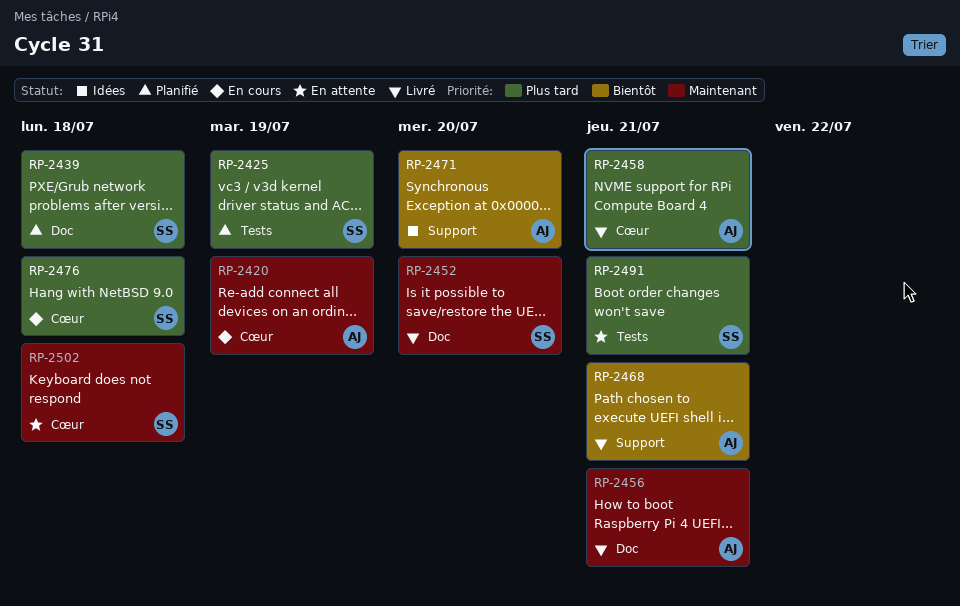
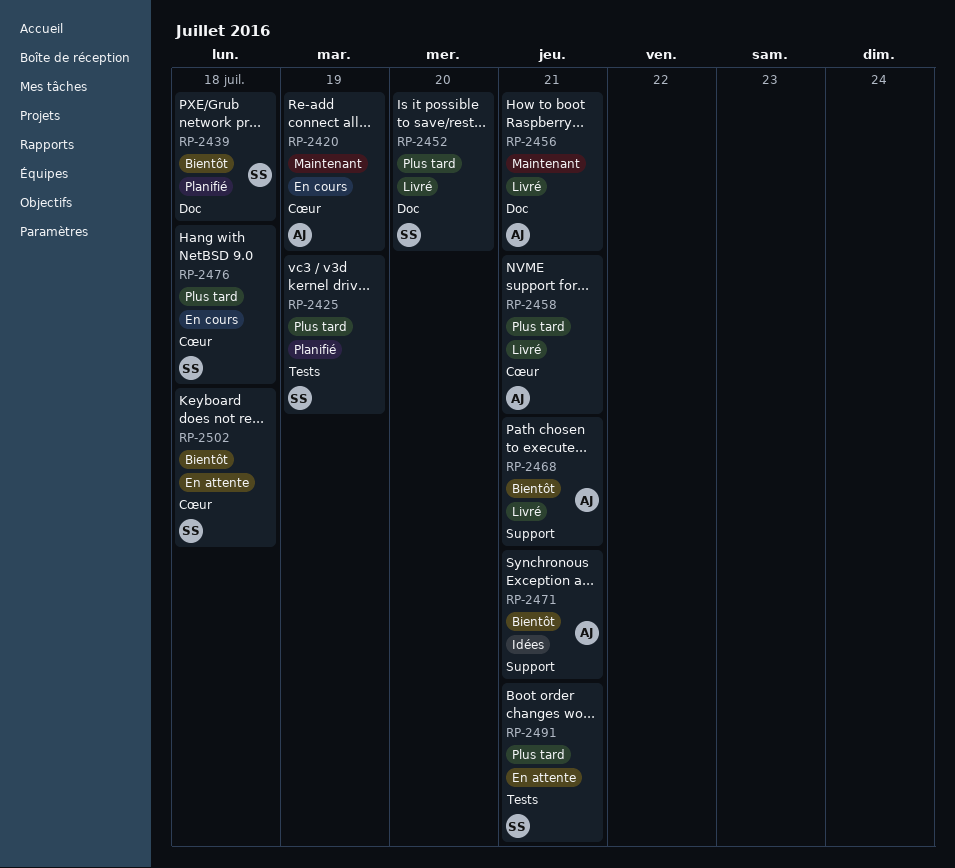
RP-2439, priority: Plus tard -> Bientôt
RP-2452, priority: Maintenant -> Plus tard
RP-2471, due: Jul 20 -> Jul 21
RP-2502, priority: Maintenant -> Bientôt

